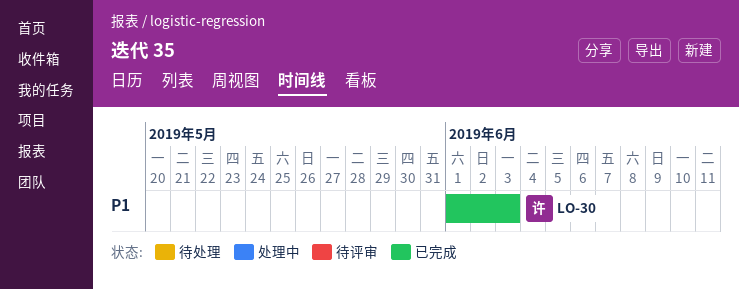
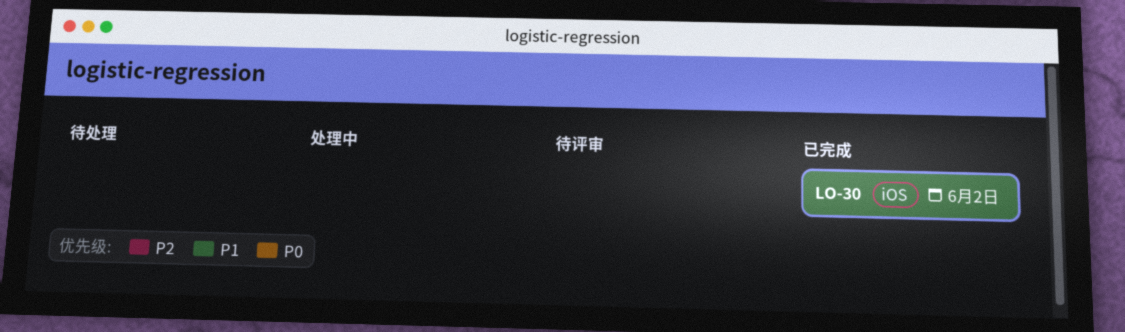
LO-30, due: Jun 3 -> Jun 2

